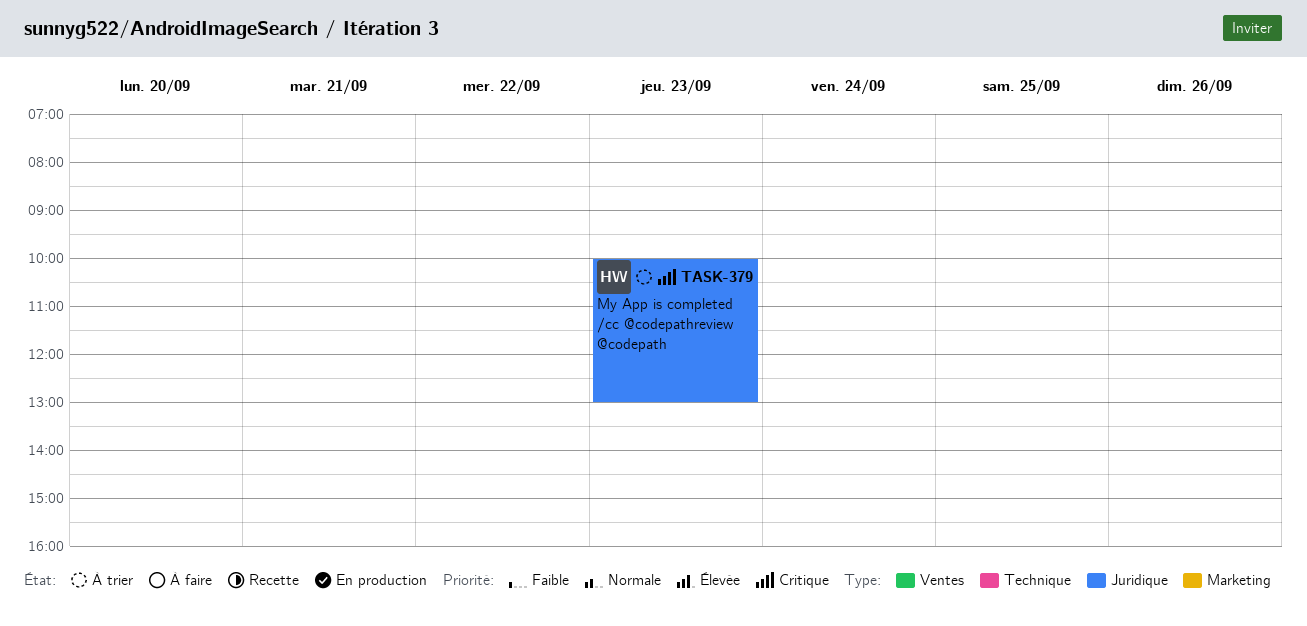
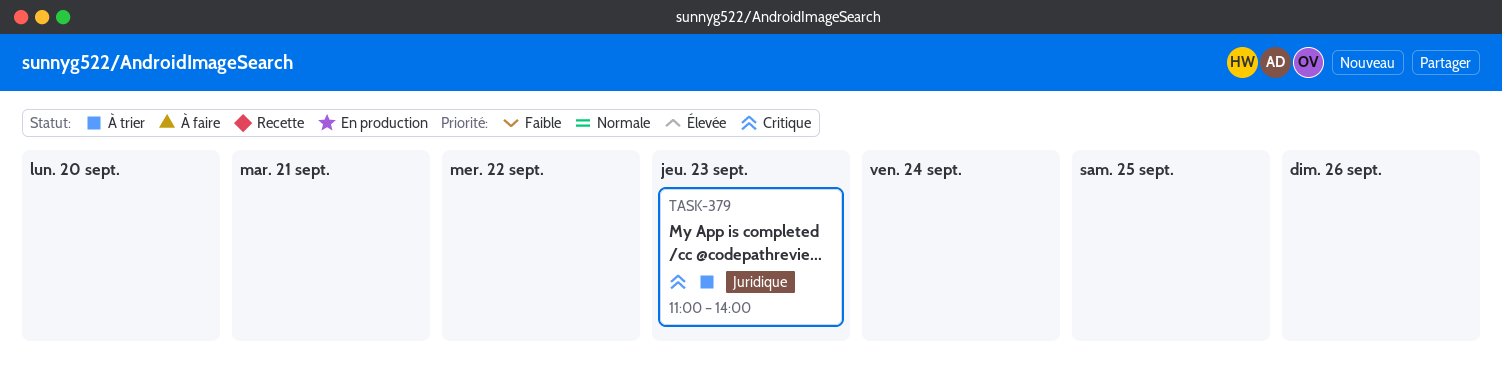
TASK-379, begins: 10:00 -> 11:00
TASK-379, ends: 13:00 -> 14:00

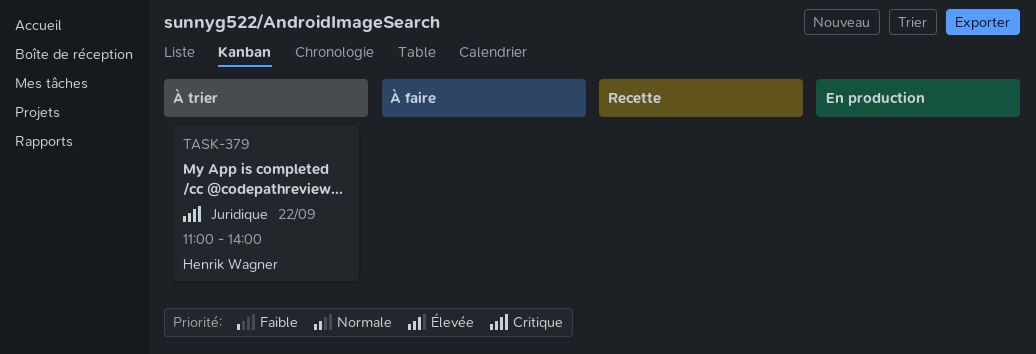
TASK-379, day: Sep 23 -> Sep 22

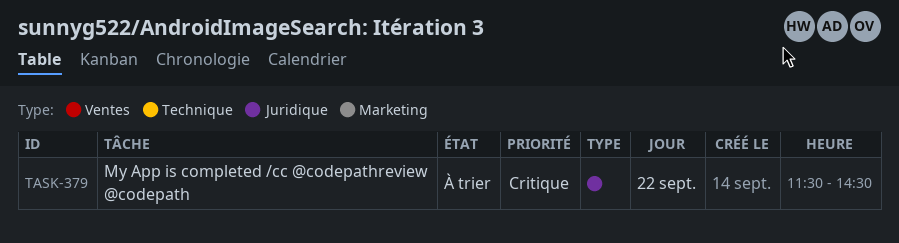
TASK-379, begins: 11:00 -> 11:30
TASK-379, ends: 14:00 -> 14:30

